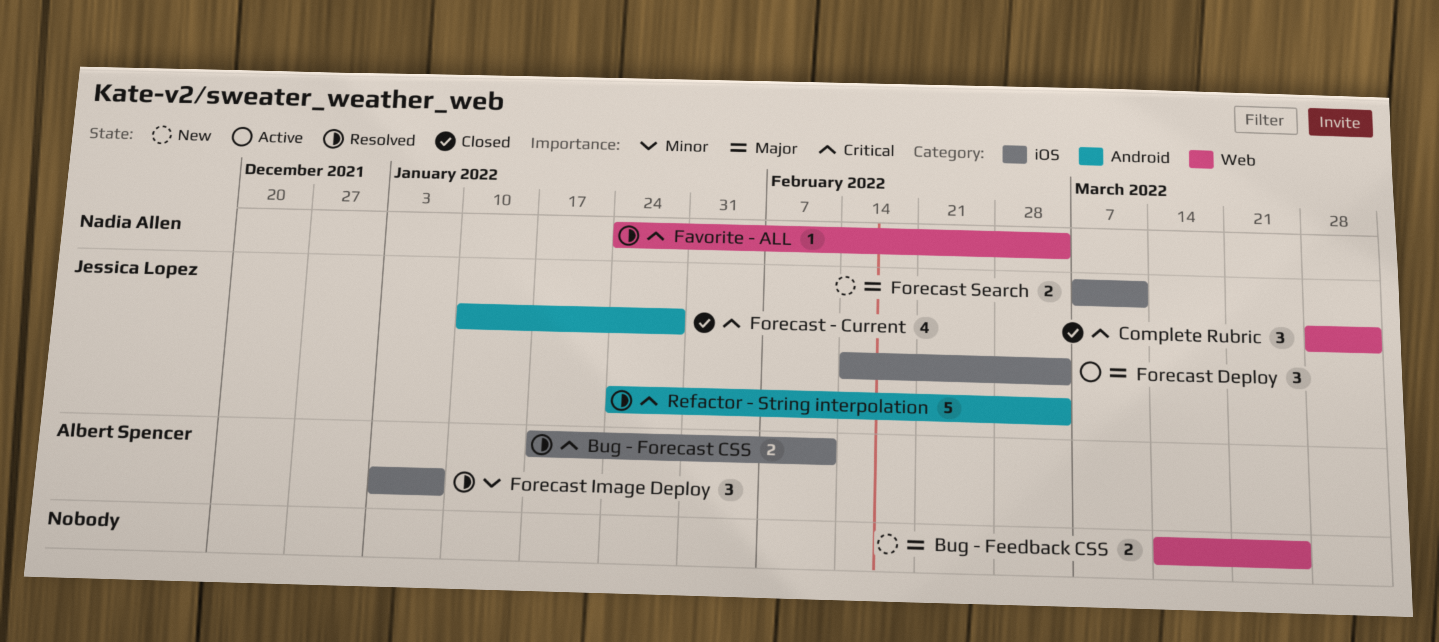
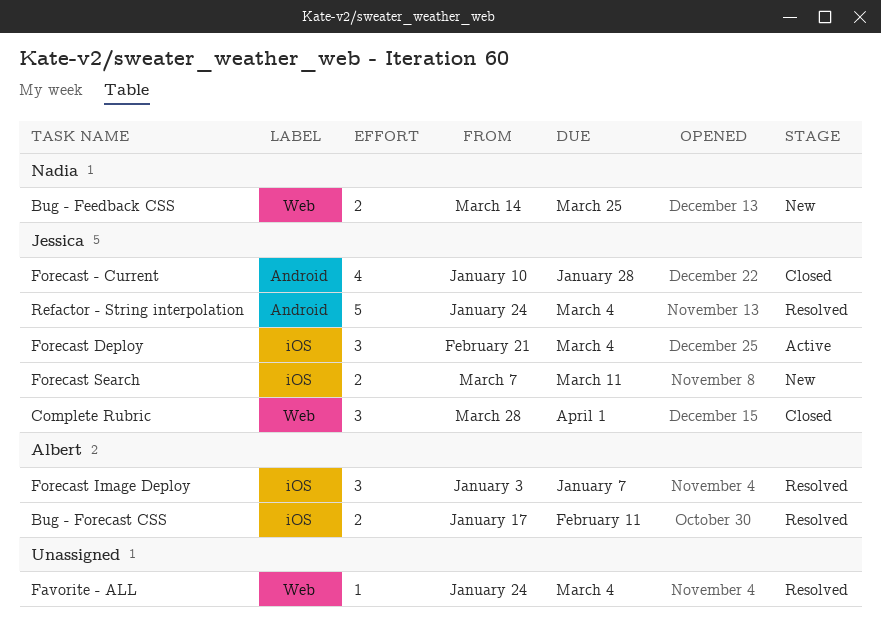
Bug - Feedback CSS, owner: none -> Nadia Allen
Favorite - ALL, owner: Nadia Allen -> none
Forecast Deploy, start: Feb 14 -> Feb 21

